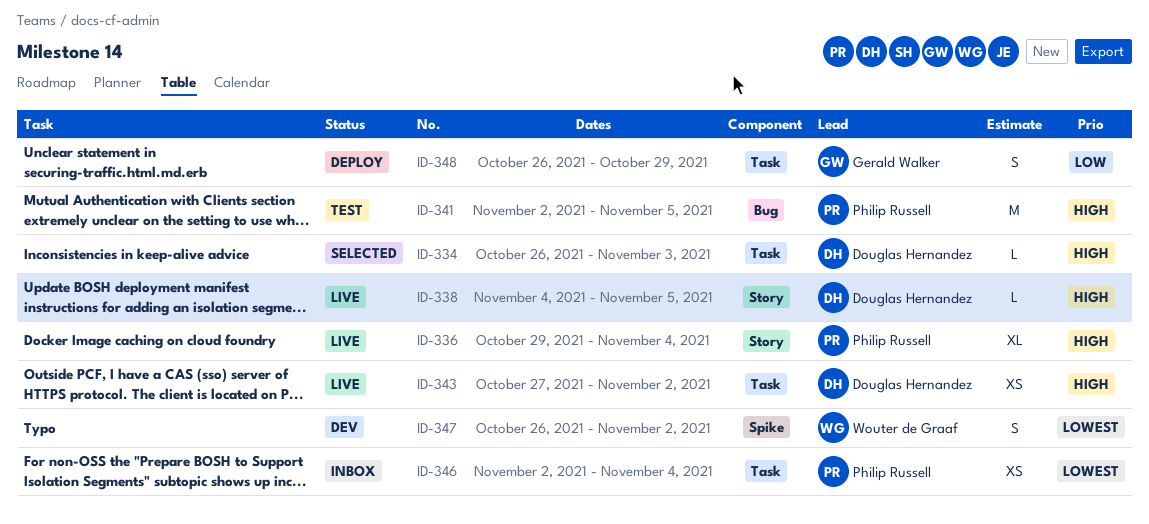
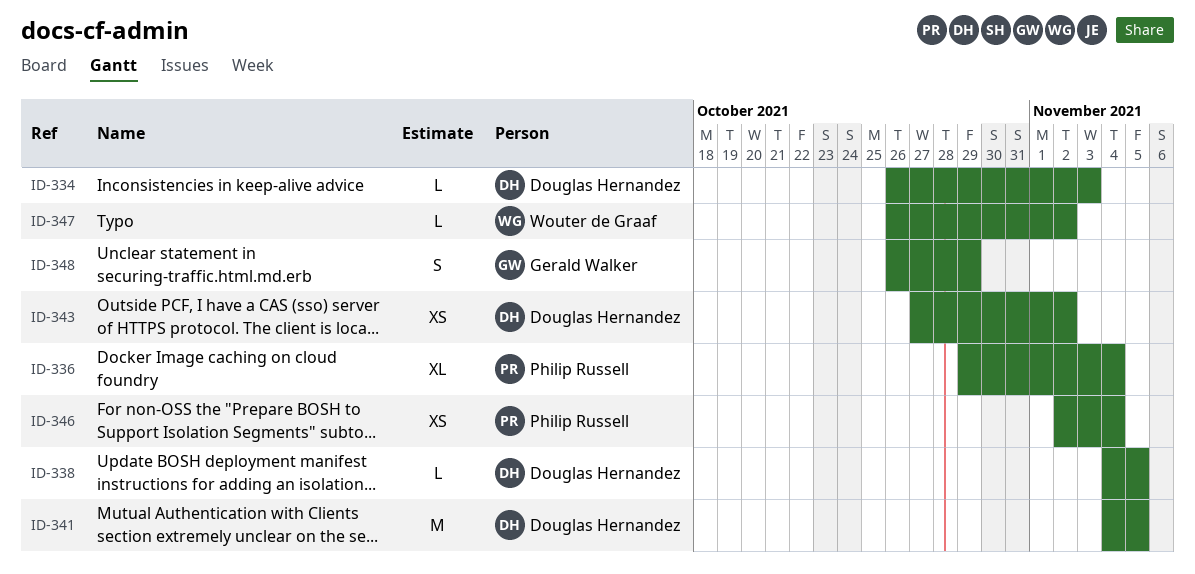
ID-341, owner: Philip Russell -> Douglas Hernandez
ID-341, start: Nov 2 -> Nov 4
ID-347, estimate: S -> L

